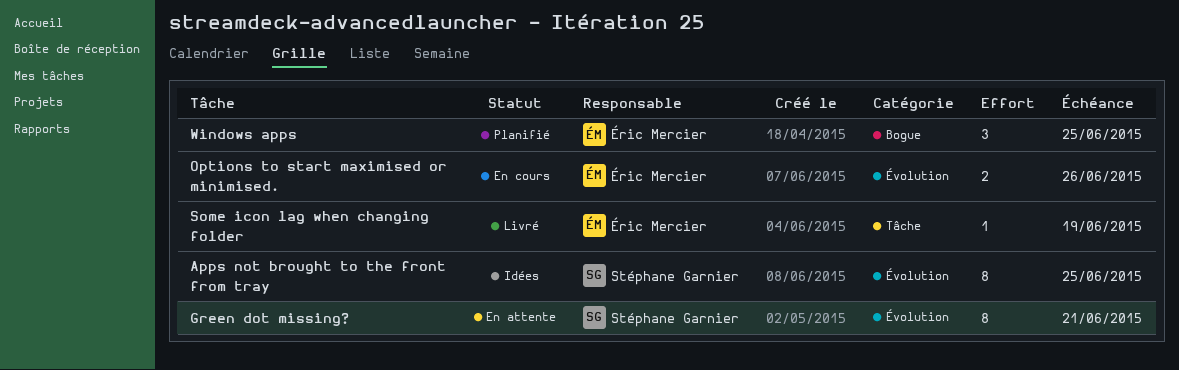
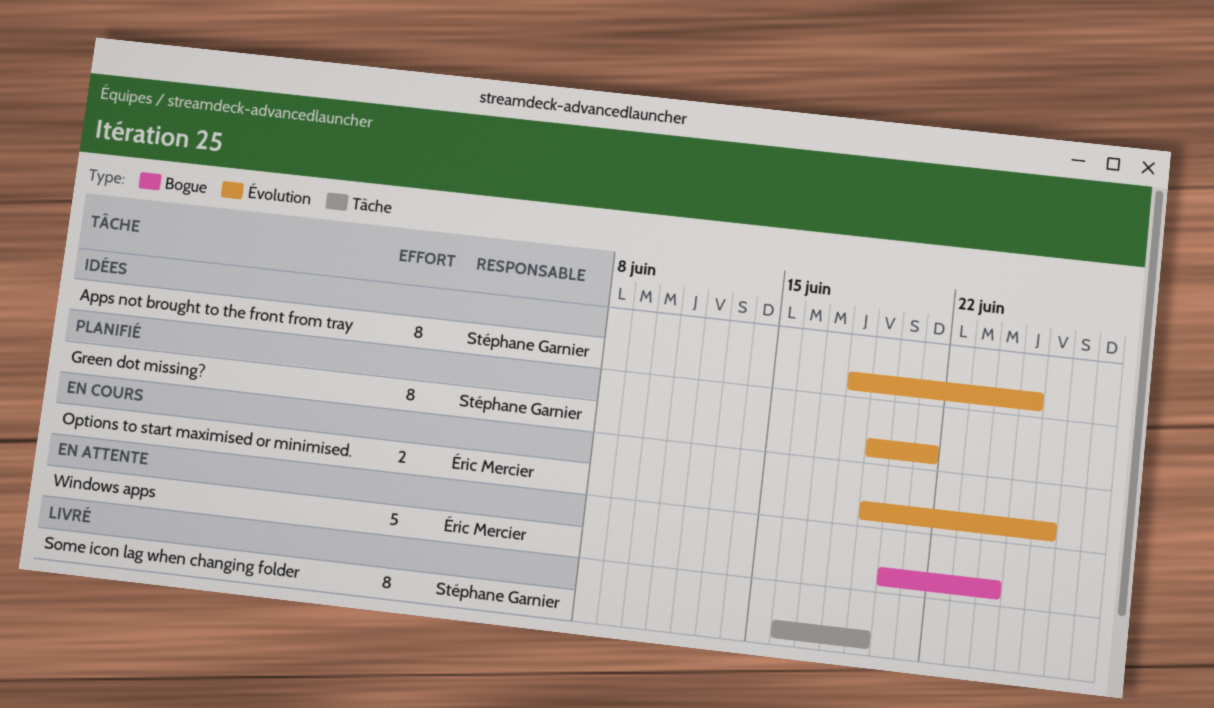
Green dot missing?, status: En attente -> Planifié
Some icon lag when changing folder, owner: Éric Mercier -> Stéphane Garnier
Some icon lag when changing folder, estimate: 1 -> 8
Windows apps, status: Planifié -> En attente
Windows apps, estimate: 3 -> 5
Windows apps, due: Jun 25 -> Jun 24

